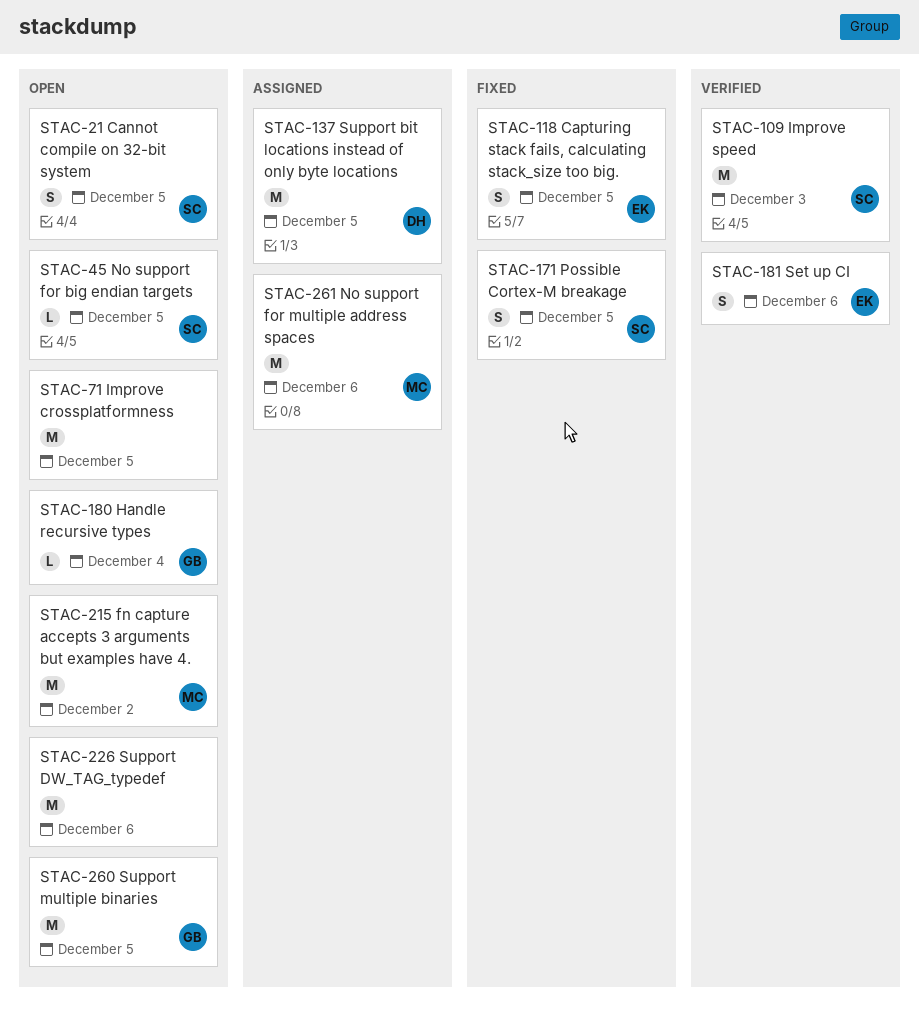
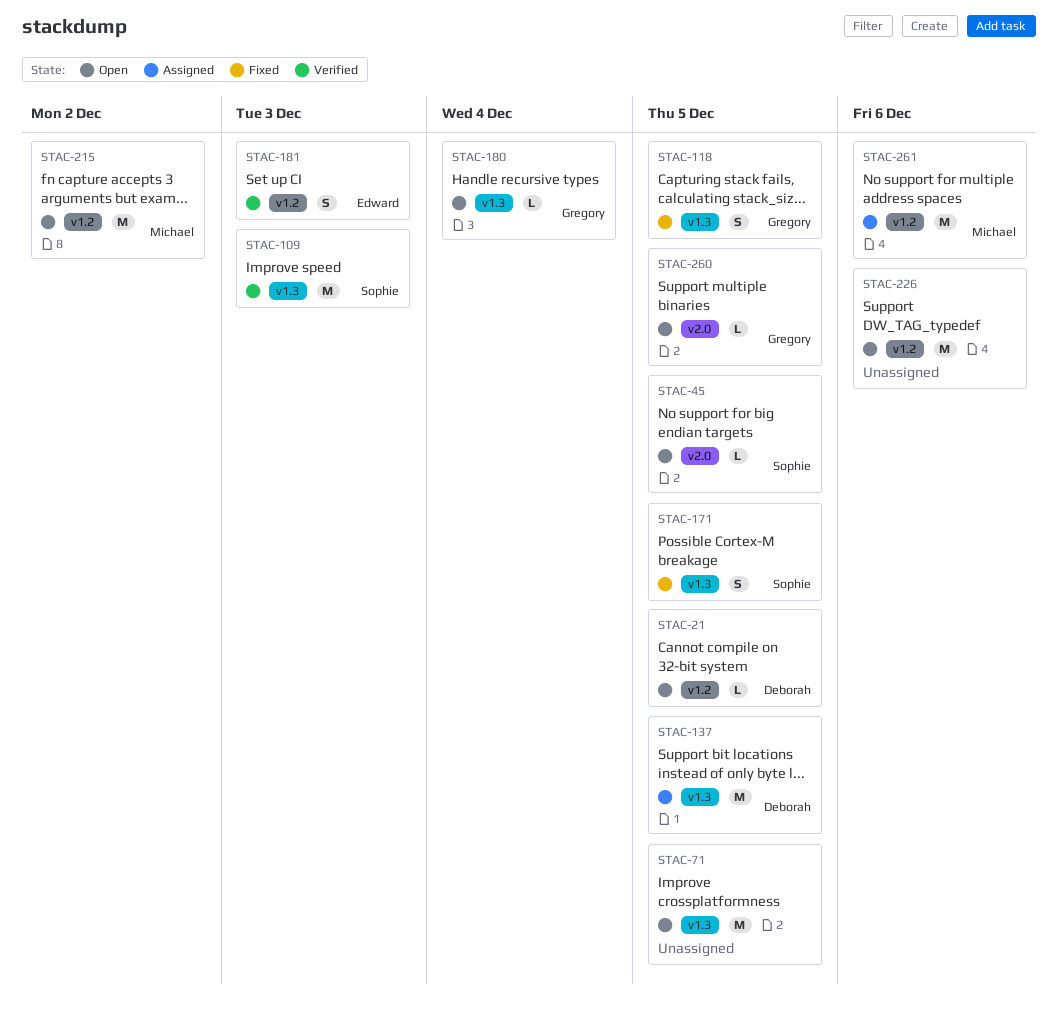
STAC-21, owner: Sophie -> Deborah
STAC-21, estimate: S -> L
STAC-118, owner: Edward -> Gregory
STAC-181, due: Dec 6 -> Dec 3
STAC-260, estimate: M -> L

